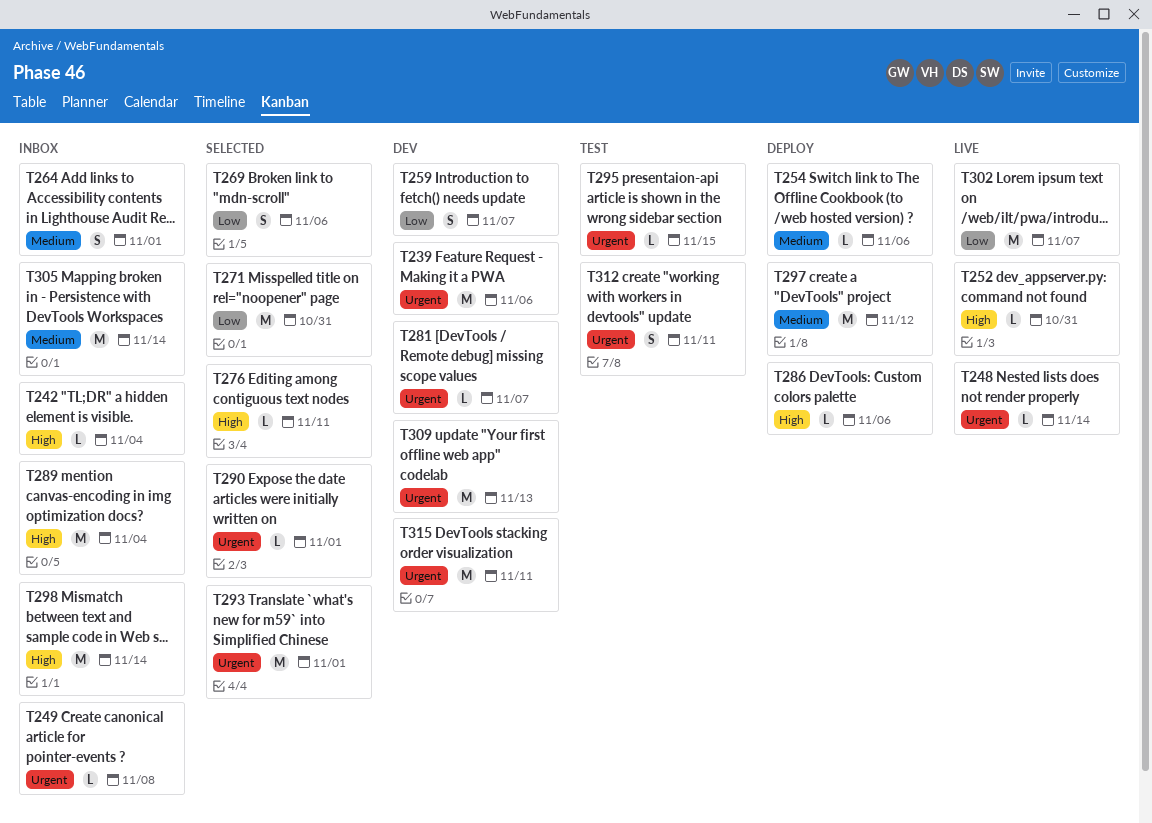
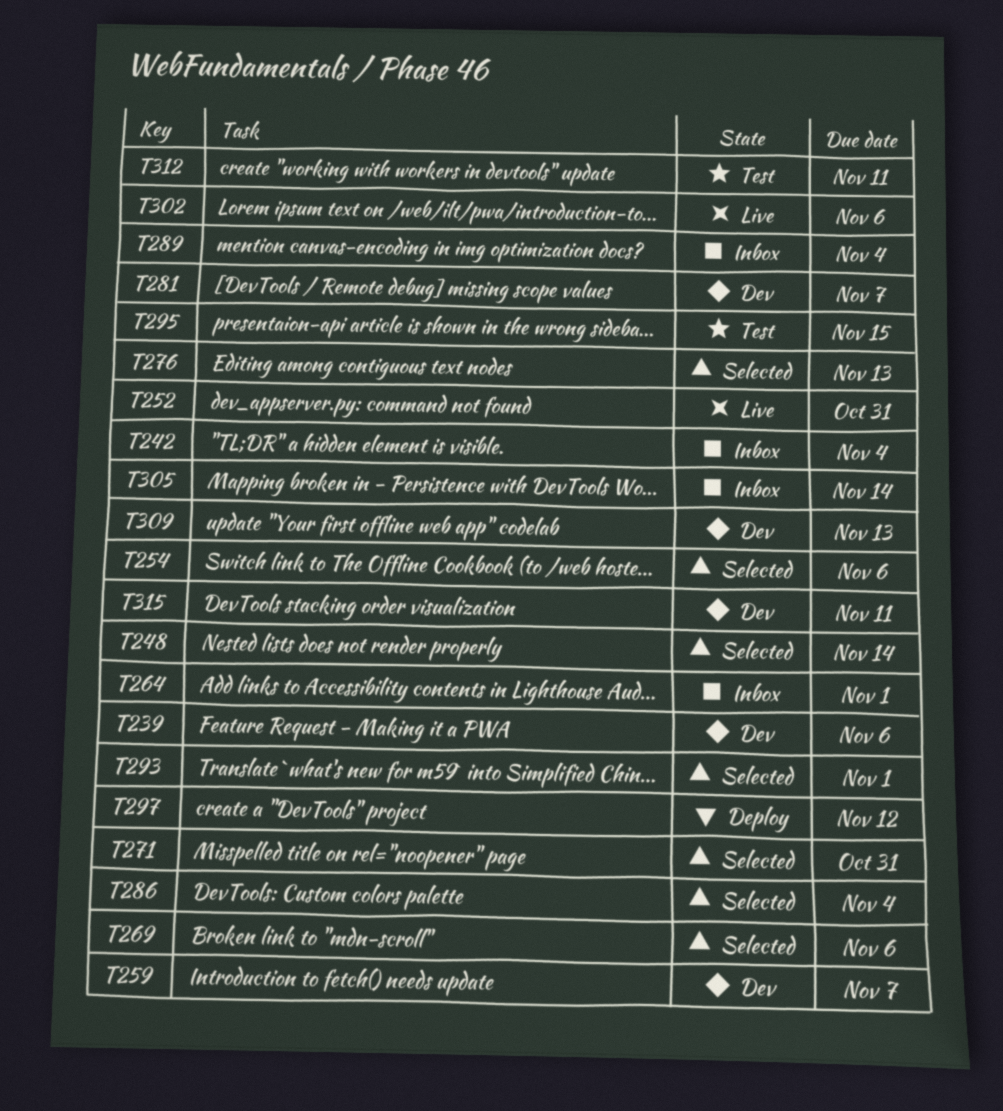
T248, status: Live -> Selected
T249: present -> none
T254, status: Deploy -> Selected
T276, due: Nov 11 -> Nov 13
T286, status: Deploy -> Selected
T286, due: Nov 6 -> Nov 4
T290: present -> none
T298: present -> none
T302, due: Nov 7 -> Nov 6

